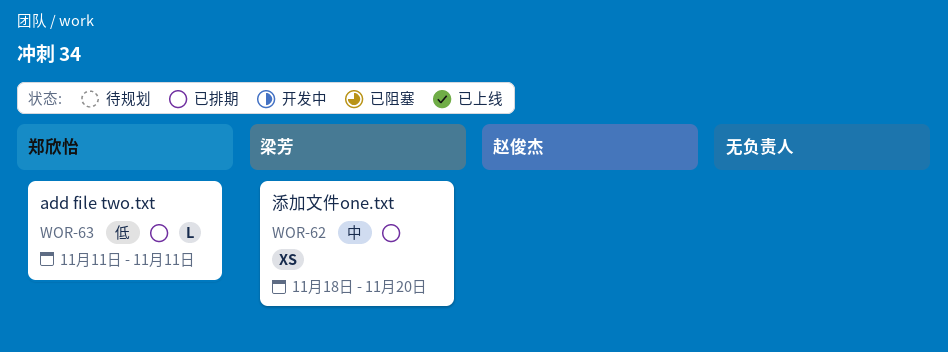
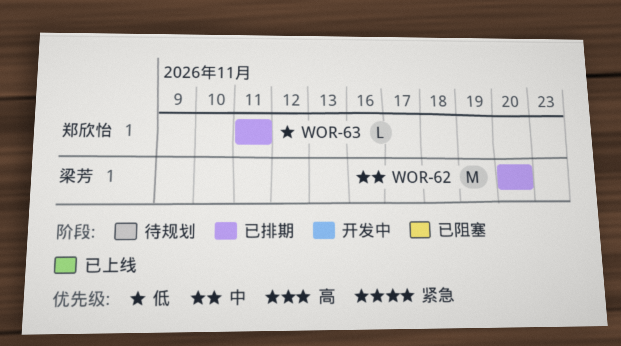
WOR-62, estimate: XS -> M
WOR-62, start: Nov 18 -> Nov 20

